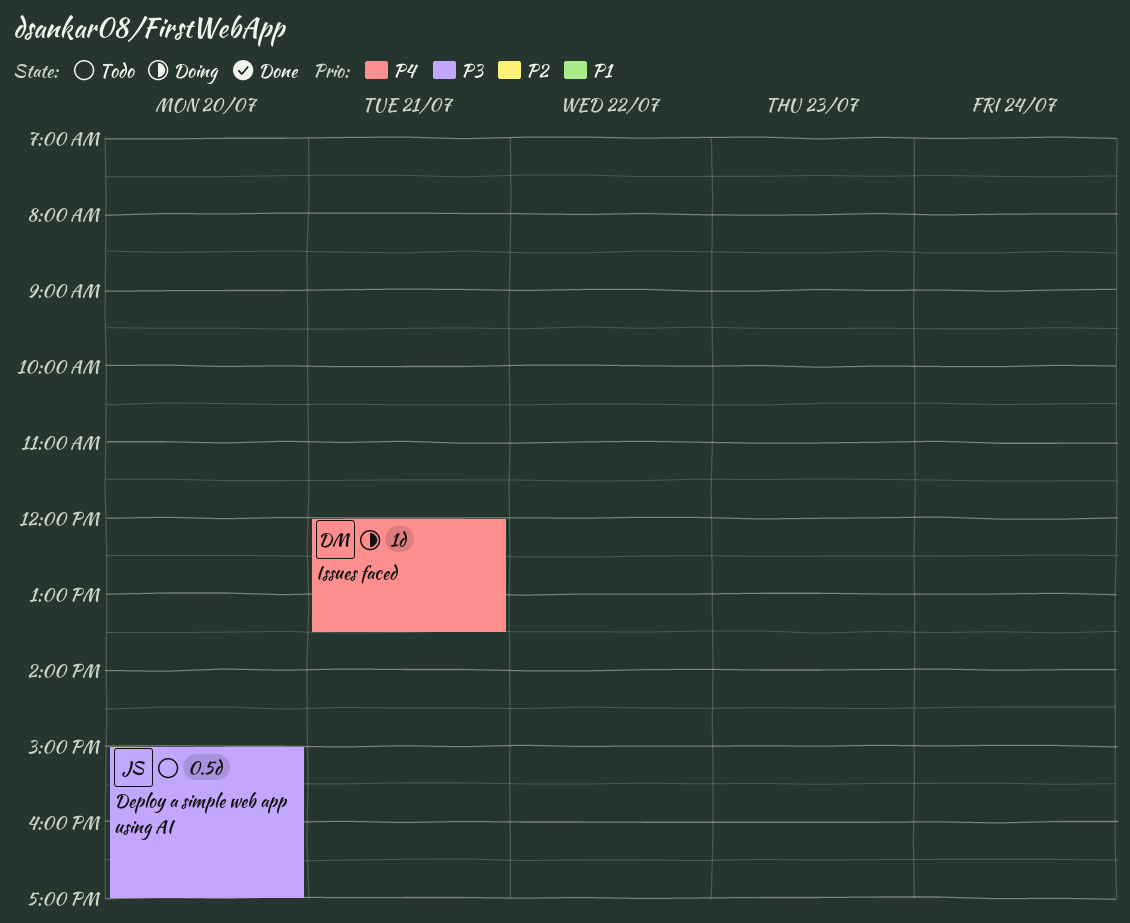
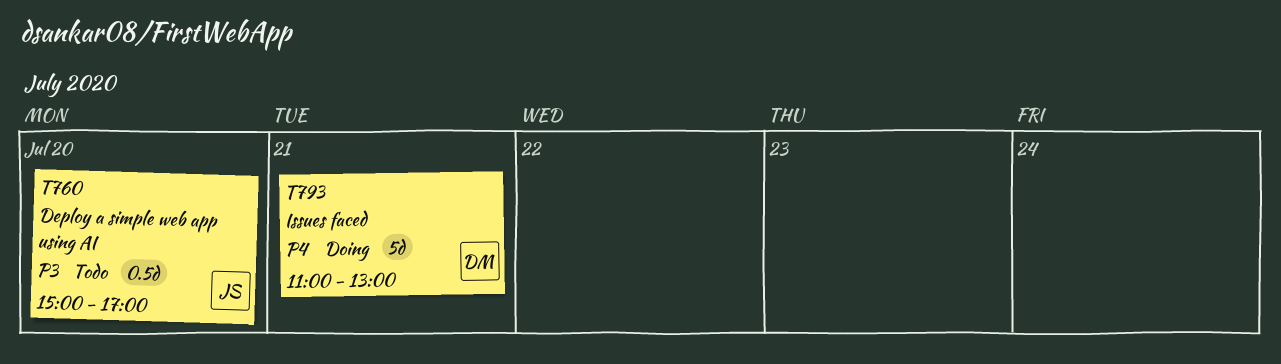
Issues faced, estimate: 1d -> 5d
Issues faced, begins: 12:00 -> 11:00
Issues faced, ends: 13:30 -> 13:00

